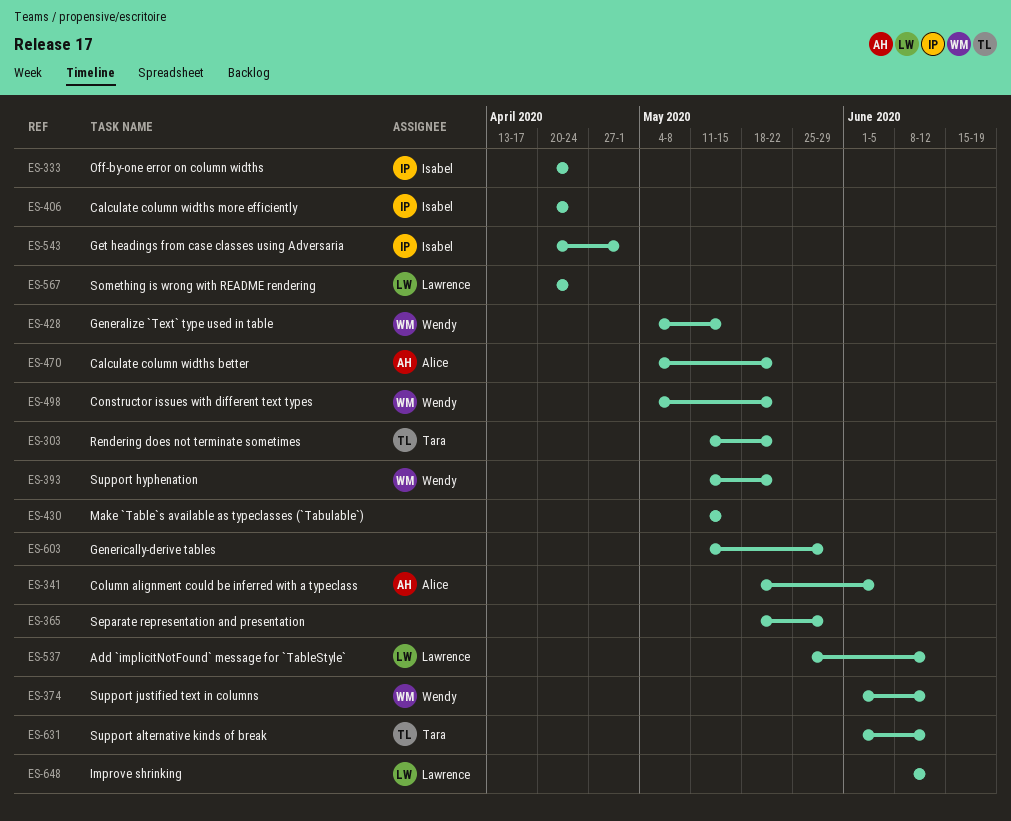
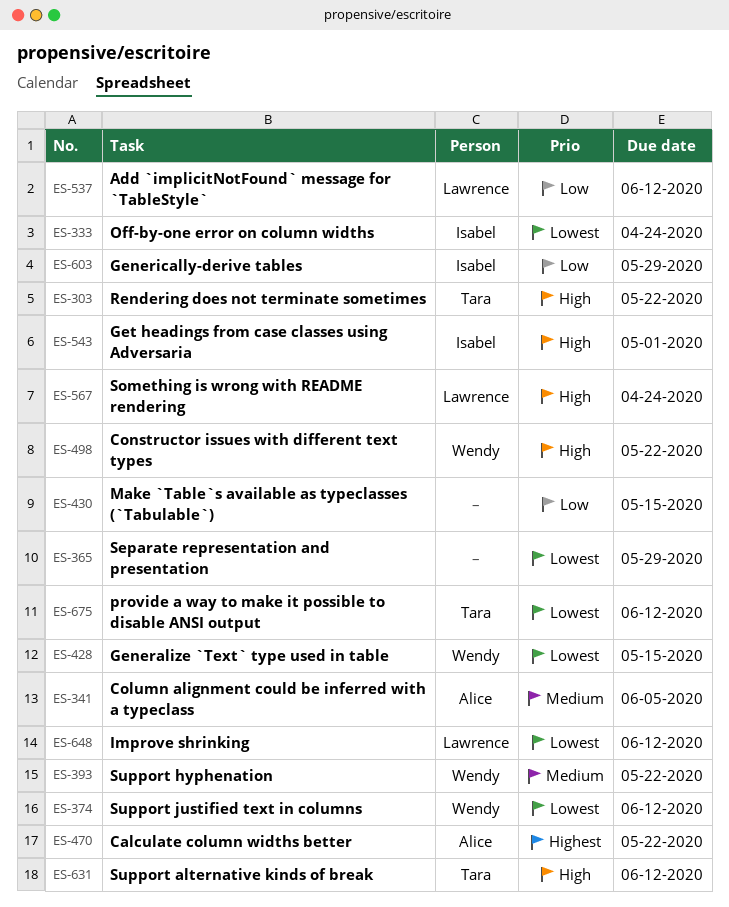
ES-406: present -> none
ES-603, owner: none -> Isabel
ES-675: none -> present

